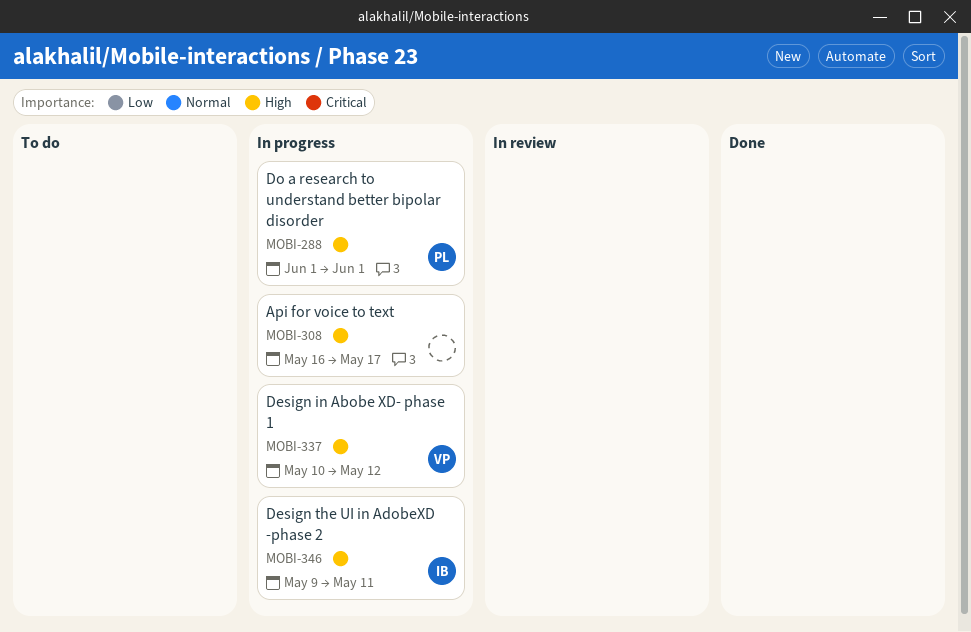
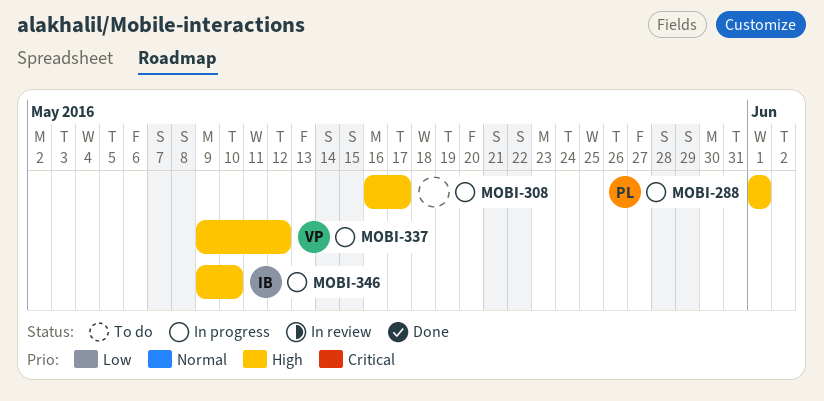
MOBI-337, start: May 10 -> May 9
MOBI-346, due: May 11 -> May 10

